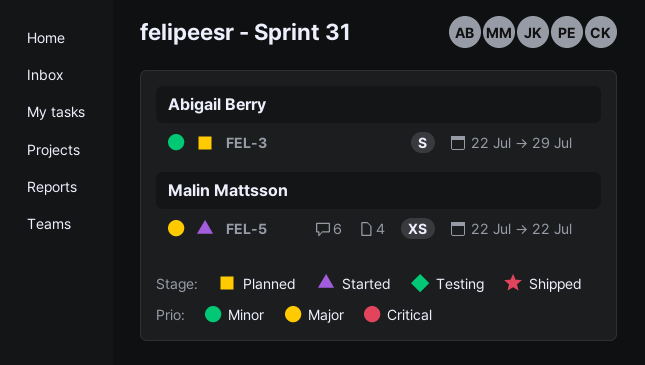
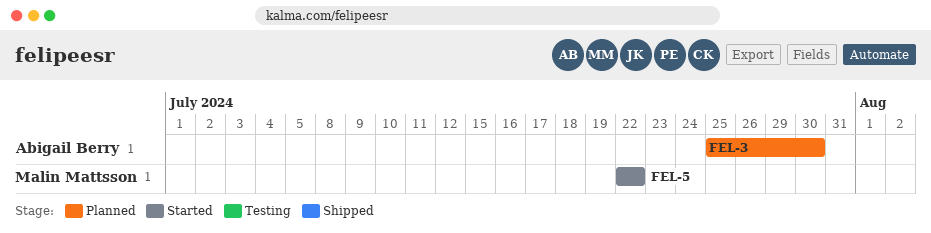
FEL-3, start: Jul 22 -> Jul 25
FEL-3, due: Jul 29 -> Jul 30

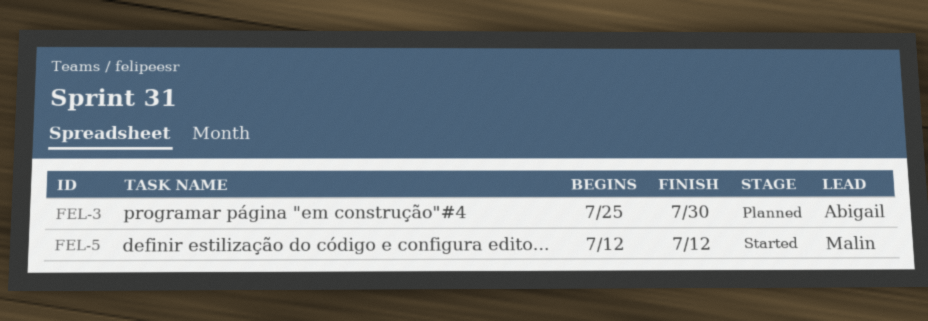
FEL-5, start: Jul 22 -> Jul 12
FEL-5, due: Jul 22 -> Jul 12

